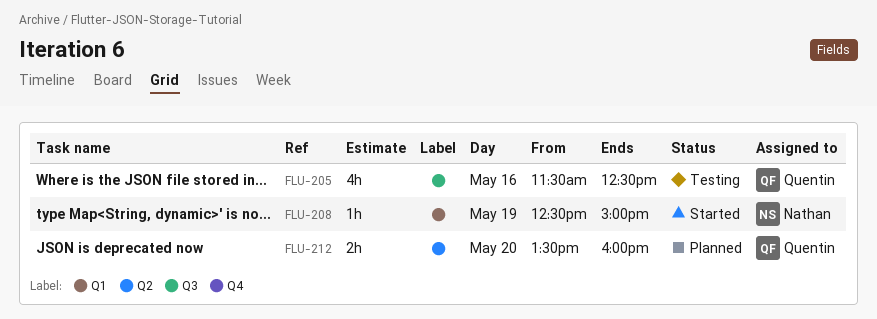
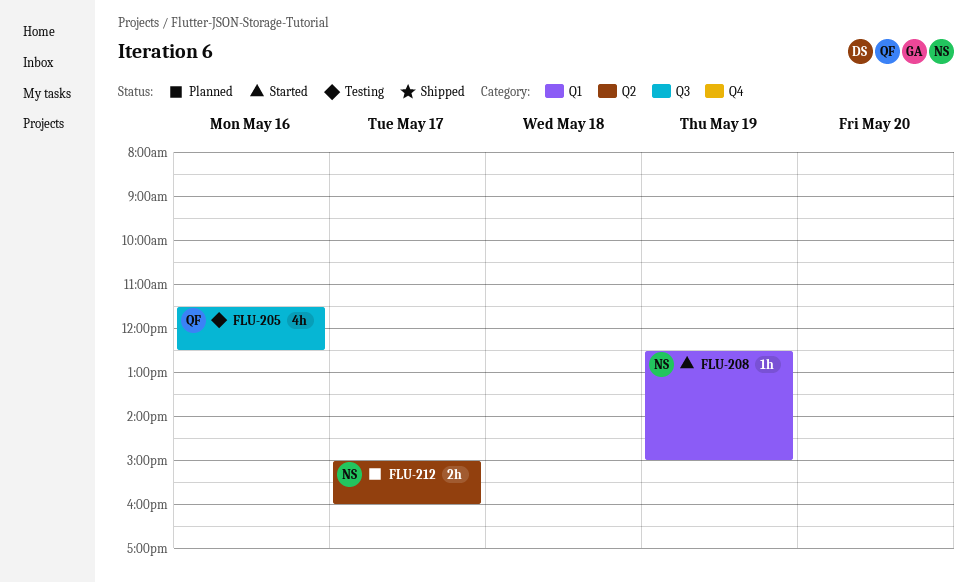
FLU-212, owner: Quentin -> Nathan
FLU-212, day: May 20 -> May 17
FLU-212, begins: 13:30 -> 15:00

